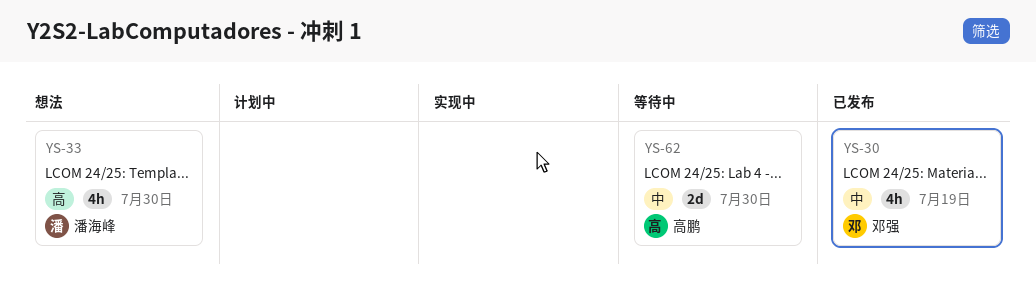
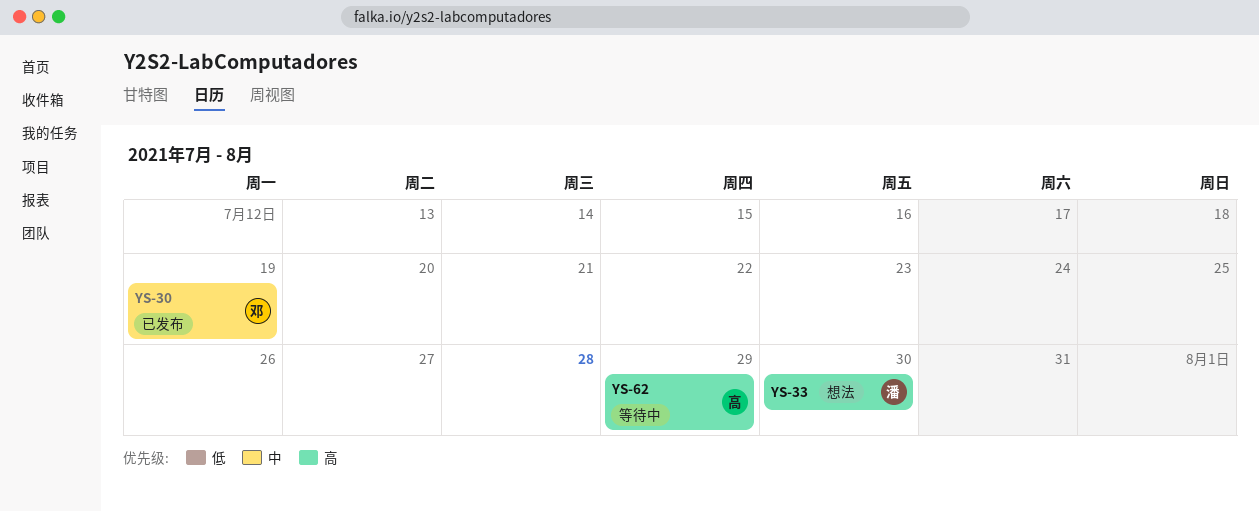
YS-62, priority: 中 -> 高
YS-62, due: Jul 30 -> Jul 29

